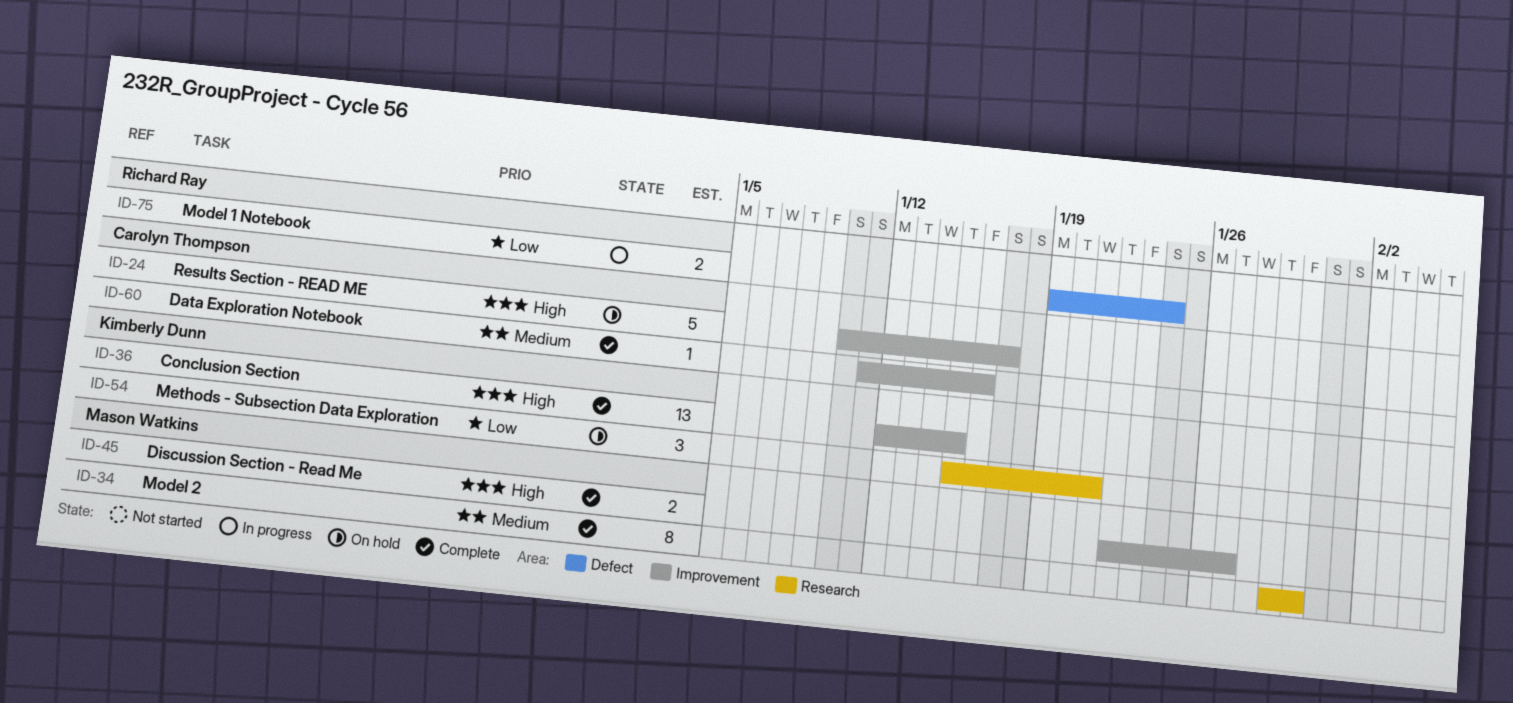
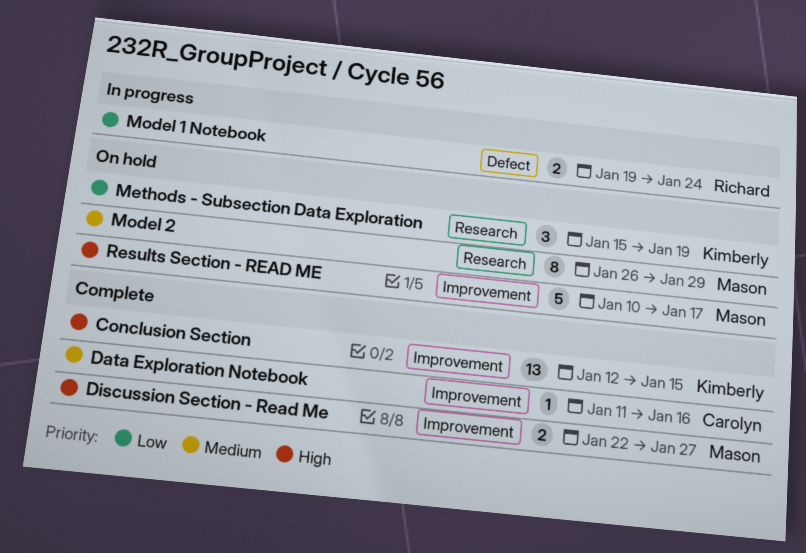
Methods - Subsection Data Exploration, due: Jan 21 -> Jan 19
Model 2, status: Complete -> On hold
Model 2, start: Jan 29 -> Jan 26
Model 2, due: Jan 30 -> Jan 29
Results Section - READ ME, owner: Carolyn Thompson -> Mason Watkins

